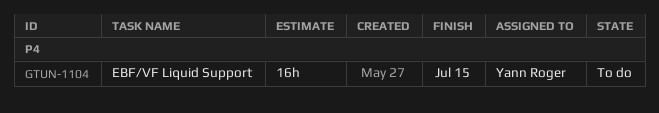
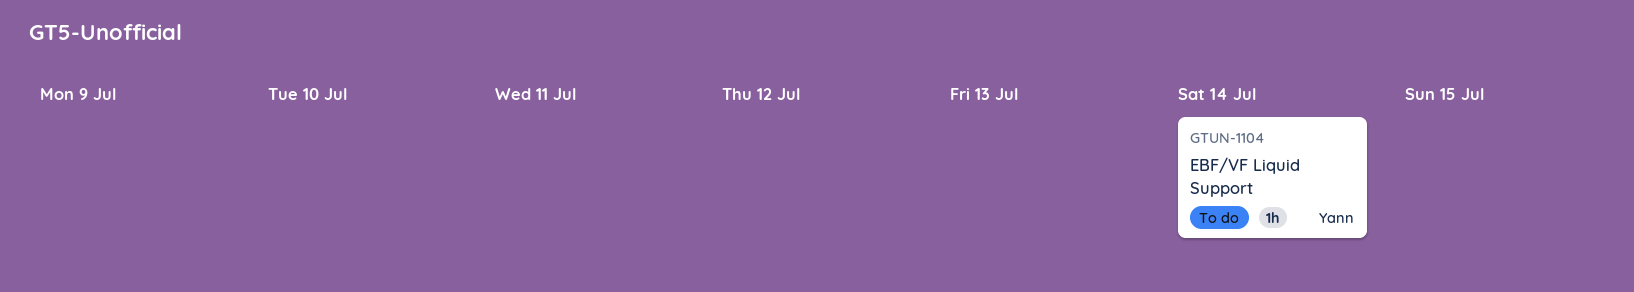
GTUN-1104, estimate: 16h -> 1h
GTUN-1104, due: Jul 15 -> Jul 14

